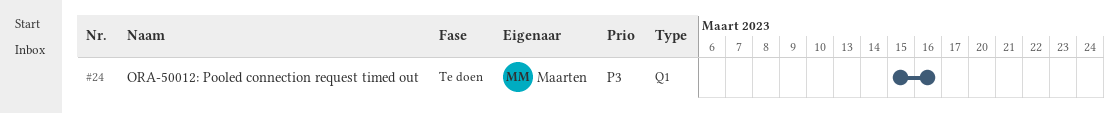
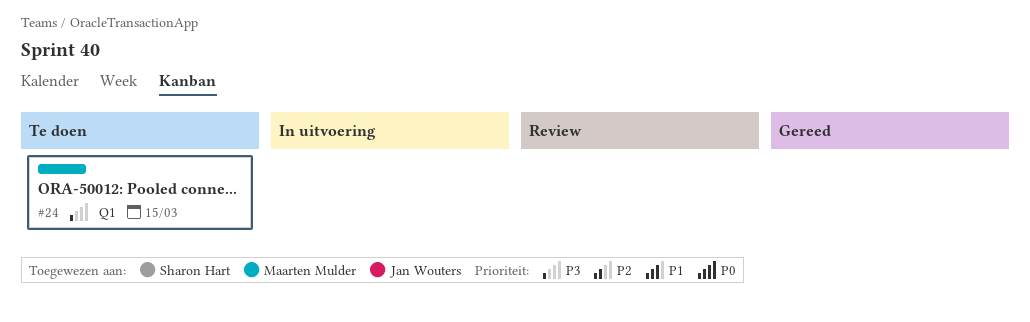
#24, due: Mar 16 -> Mar 15

